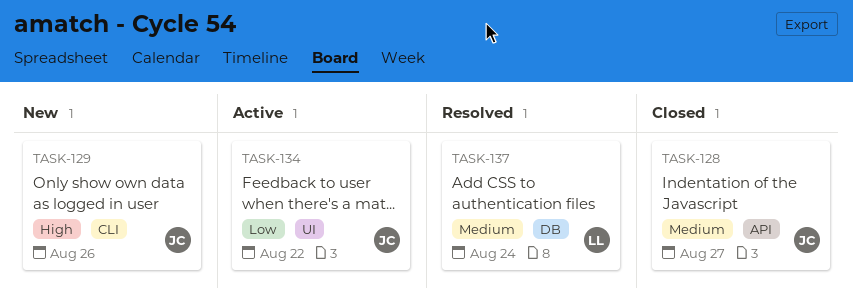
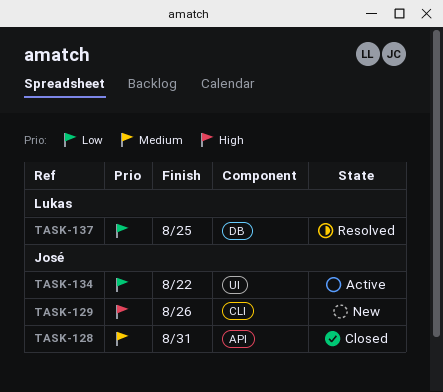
TASK-128, due: Aug 27 -> Aug 31
TASK-137, priority: Medium -> Low
TASK-137, due: Aug 24 -> Aug 25

